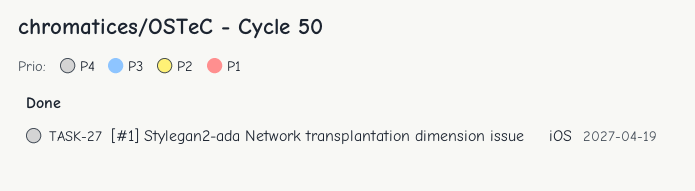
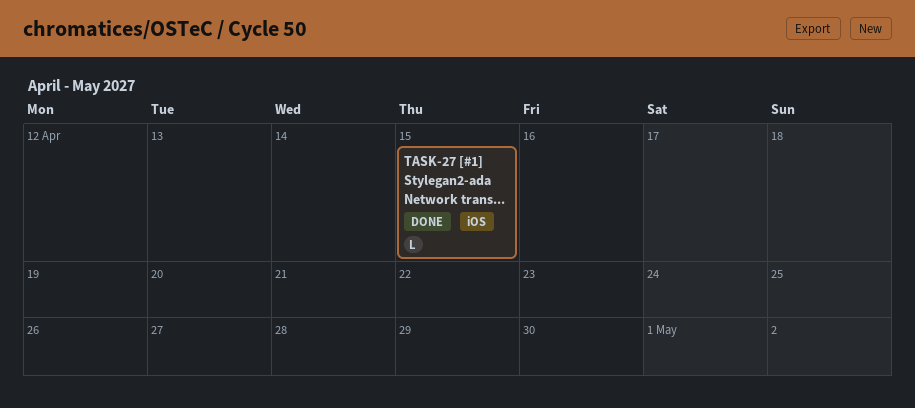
TASK-27, due: Apr 19 -> Apr 15

